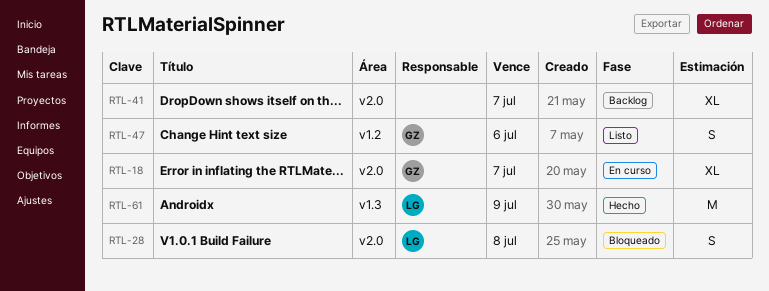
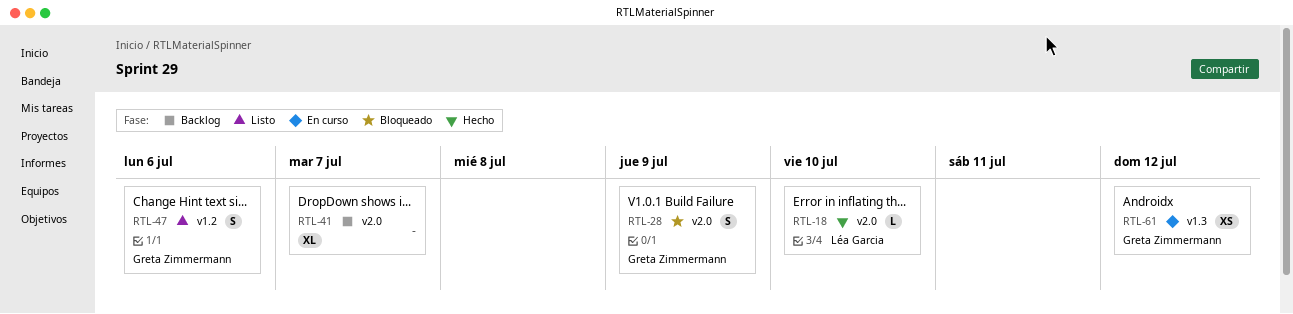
RTL-18, status: En curso -> Hecho
RTL-18, owner: Greta Zimmermann -> Léa Garcia
RTL-18, estimate: XL -> L
RTL-18, due: Jul 7 -> Jul 10
RTL-28, owner: Léa Garcia -> Greta Zimmermann
RTL-28, due: Jul 8 -> Jul 9
RTL-61, status: Hecho -> En curso
RTL-61, owner: Léa Garcia -> Greta Zimmermann
RTL-61, estimate: M -> XS
RTL-61, due: Jul 9 -> Jul 12

